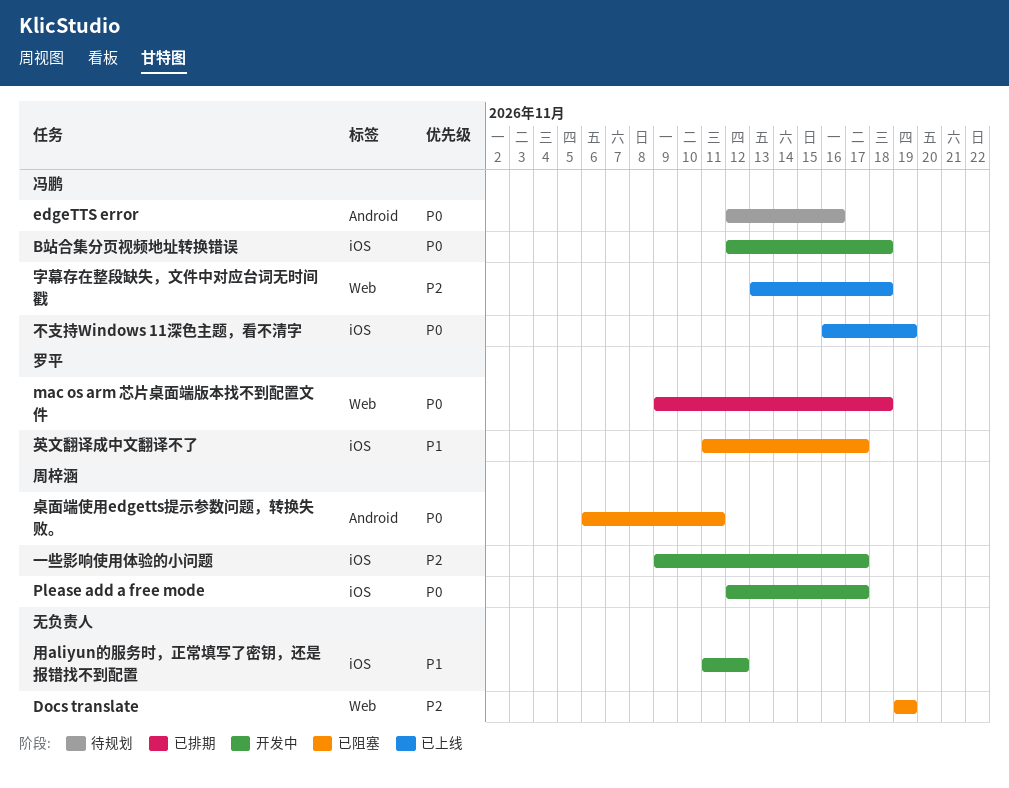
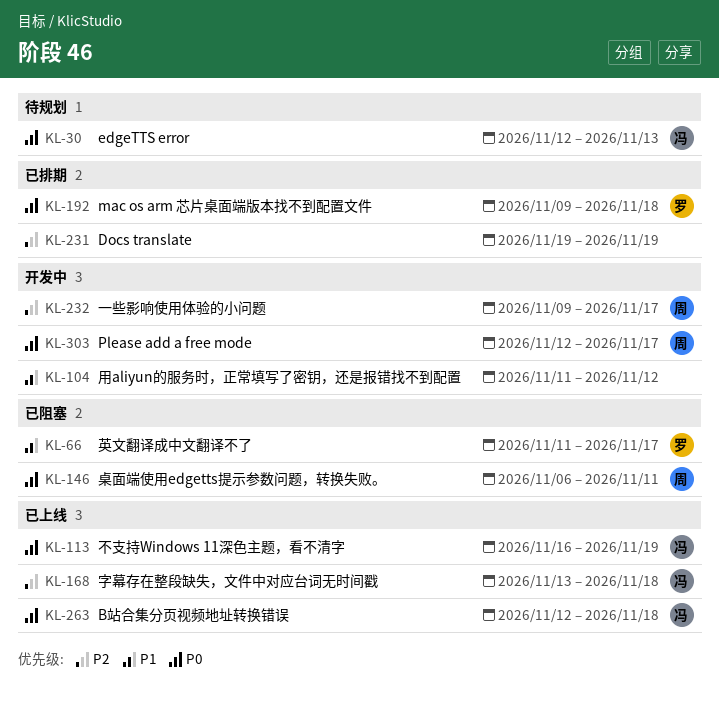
B站合集分页视频地址转换错误, status: 开发中 -> 已上线
Docs translate, status: 已阻塞 -> 已排期
edgeTTS error, due: Nov 16 -> Nov 13

